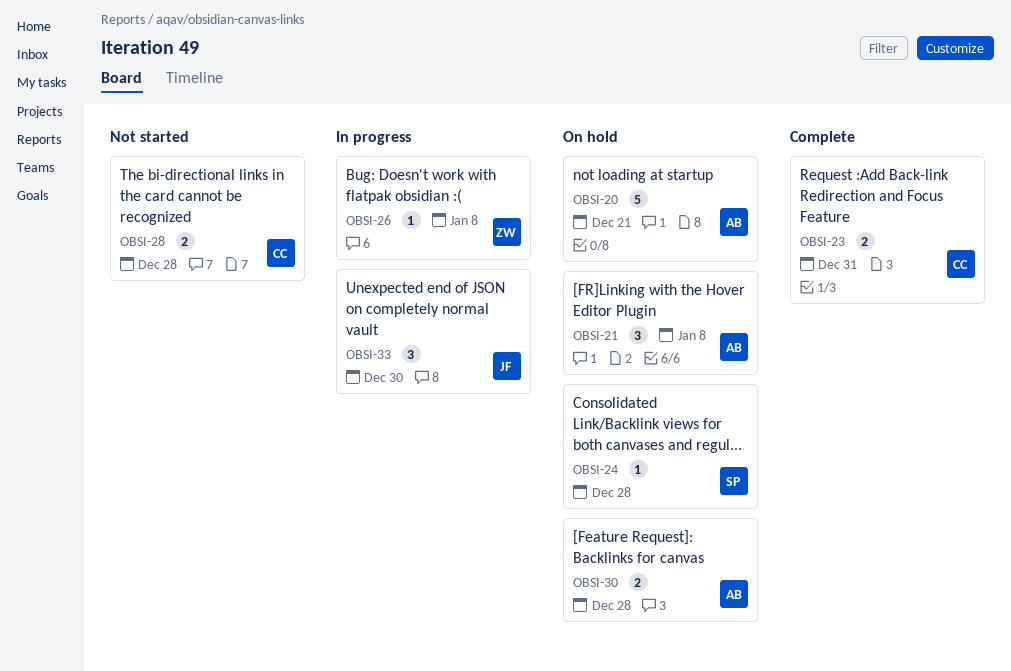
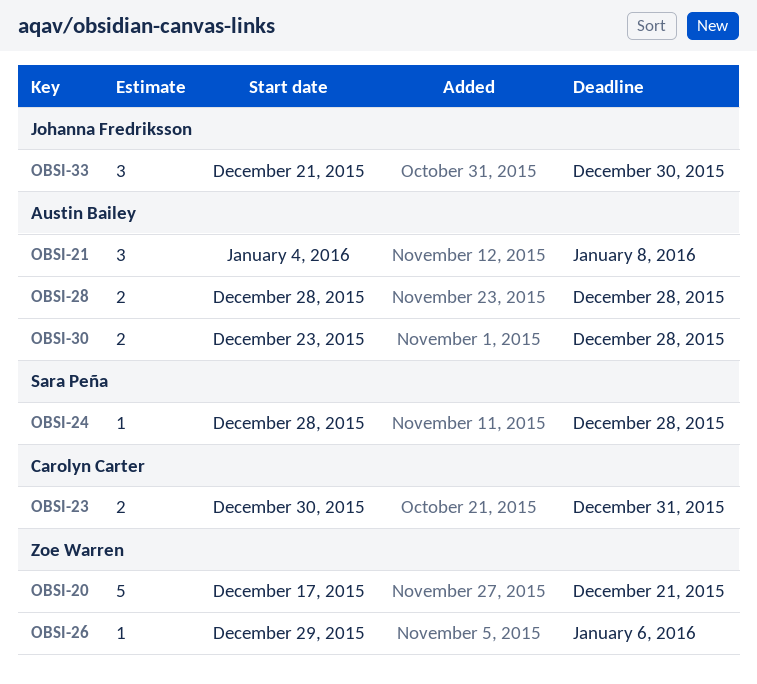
OBSI-20, owner: Austin Bailey -> Zoe Warren
OBSI-26, due: Jan 8 -> Jan 6
OBSI-28, owner: Carolyn Carter -> Austin Bailey

